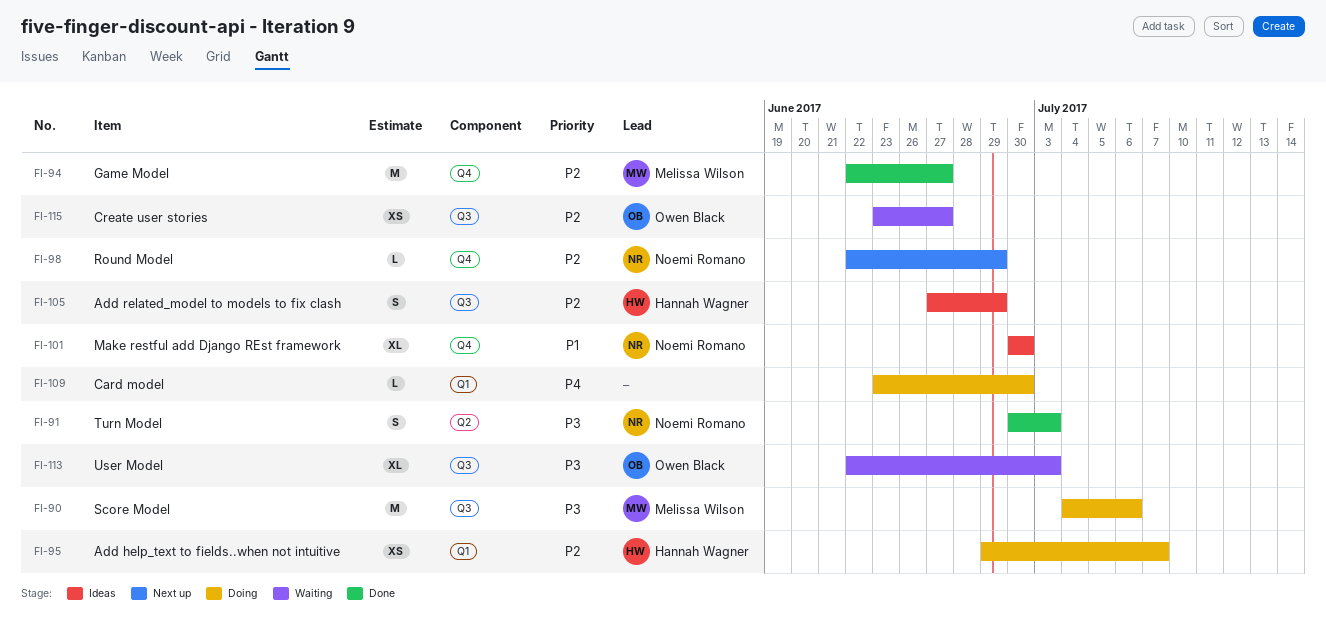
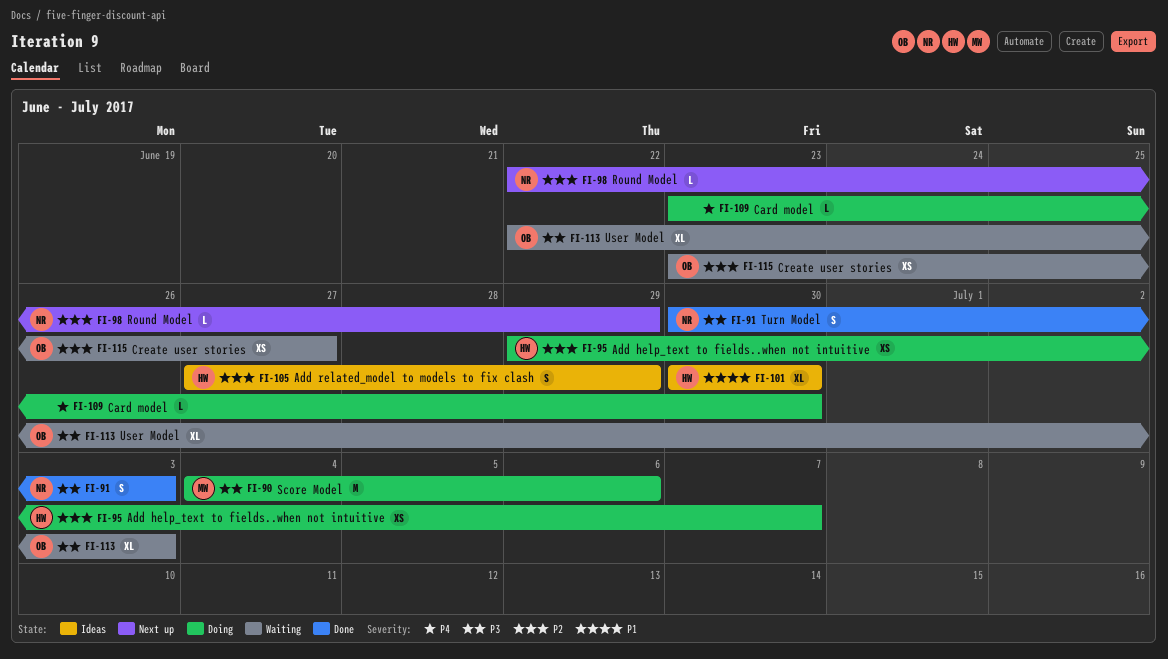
FI-94: present -> none
FI-101, owner: Noemi Romano -> Hannah Wagner

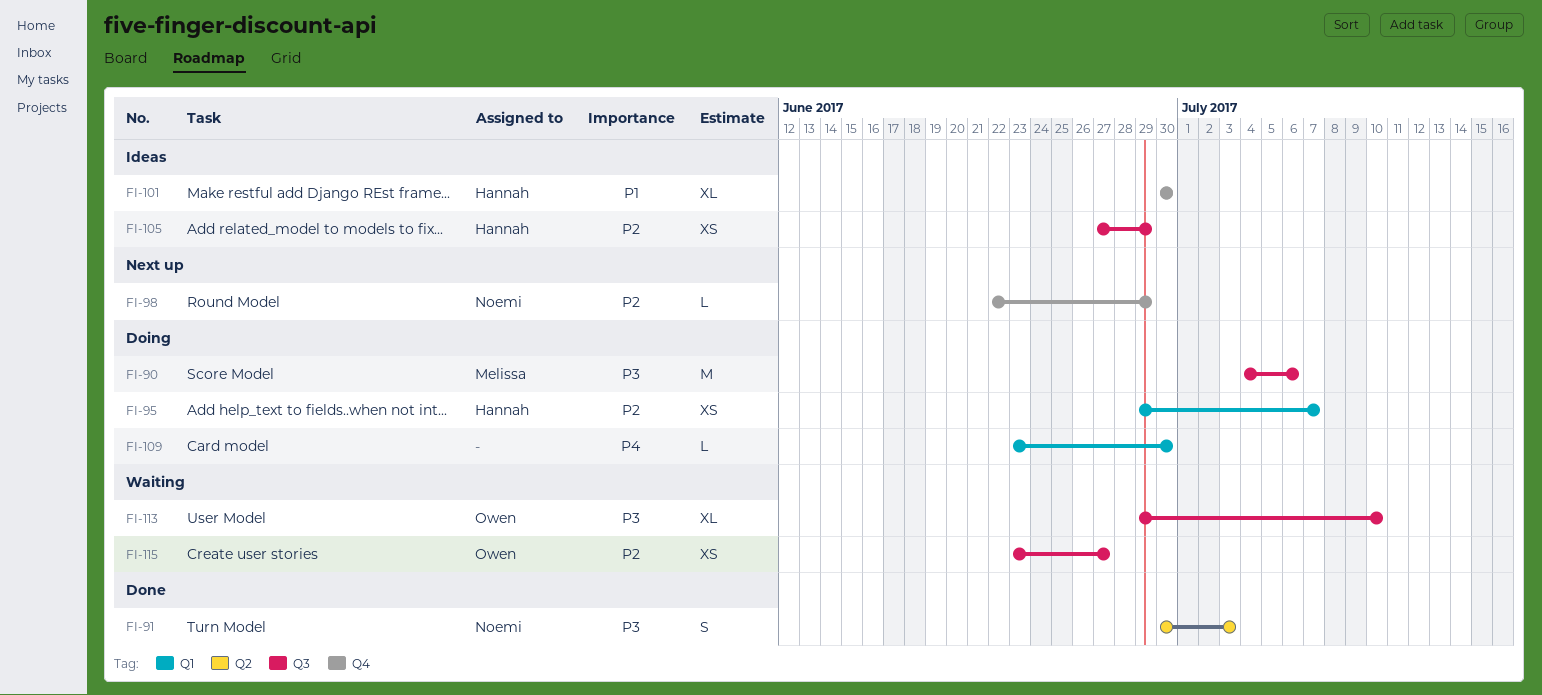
FI-105, estimate: S -> XS
FI-113, start: Jun 22 -> Jun 29
FI-113, due: Jul 3 -> Jul 10

